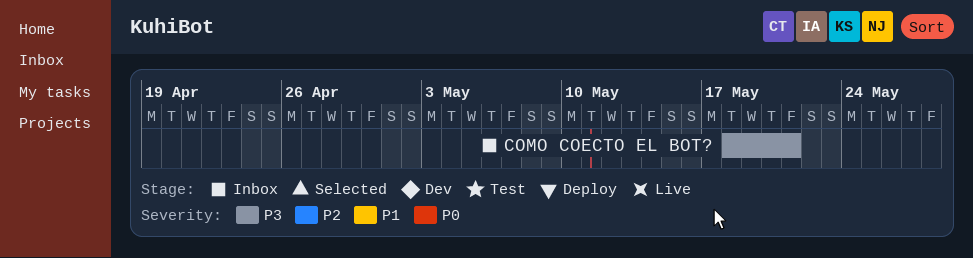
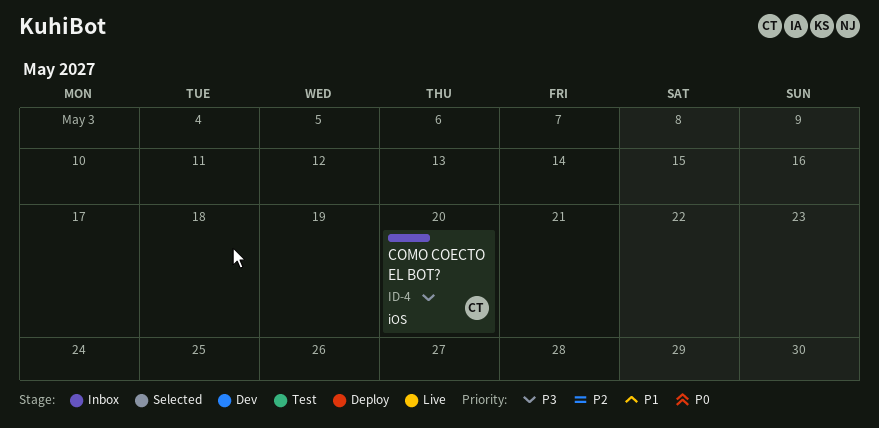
COMO COECTO EL BOT?, due: May 21 -> May 20

